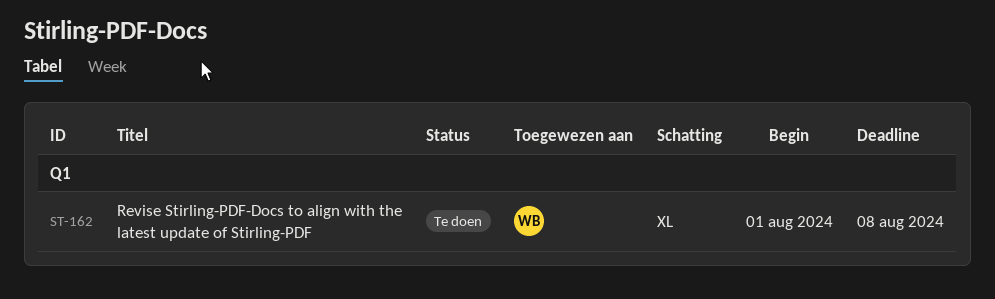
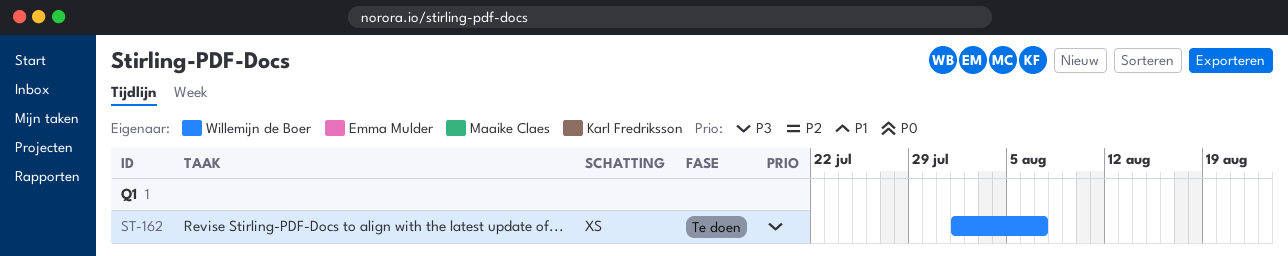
ST-162, estimate: XL -> XS
ST-162, due: Aug 8 -> Aug 7

